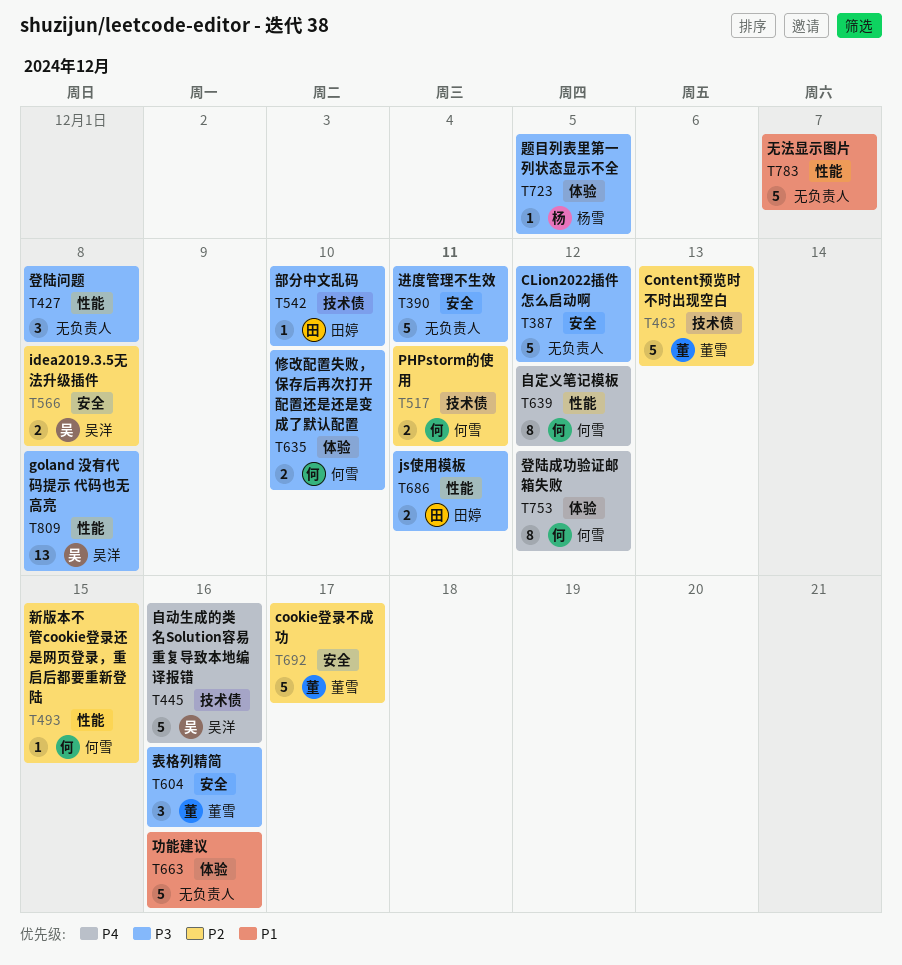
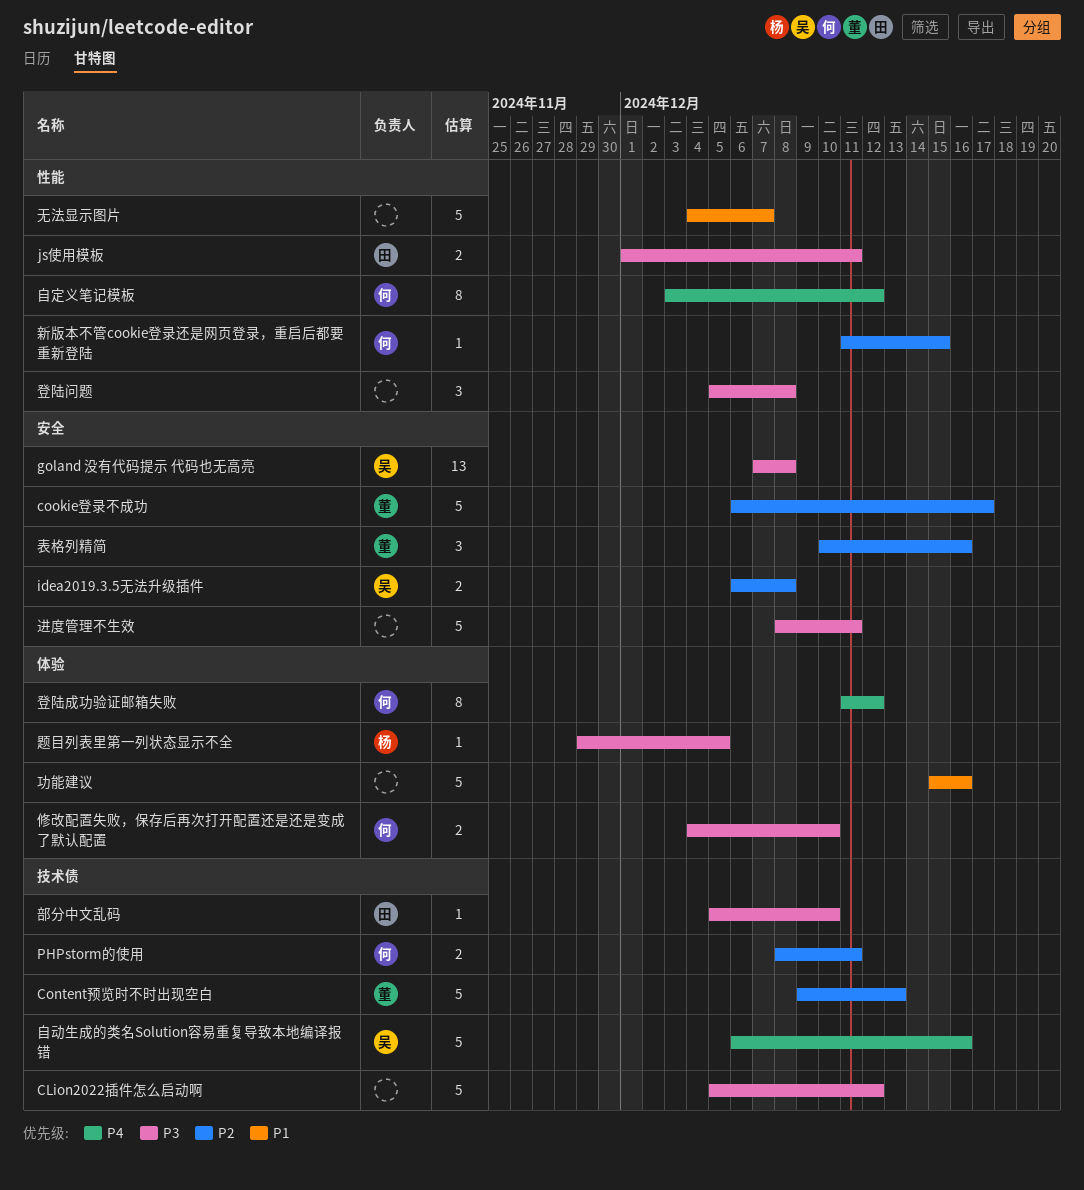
CLion2022插件怎么启动啊, label: 安全 -> 技术债
goland 没有代码提示 代码也无高亮, label: 性能 -> 安全
表格列精简, priority: P3 -> P2

